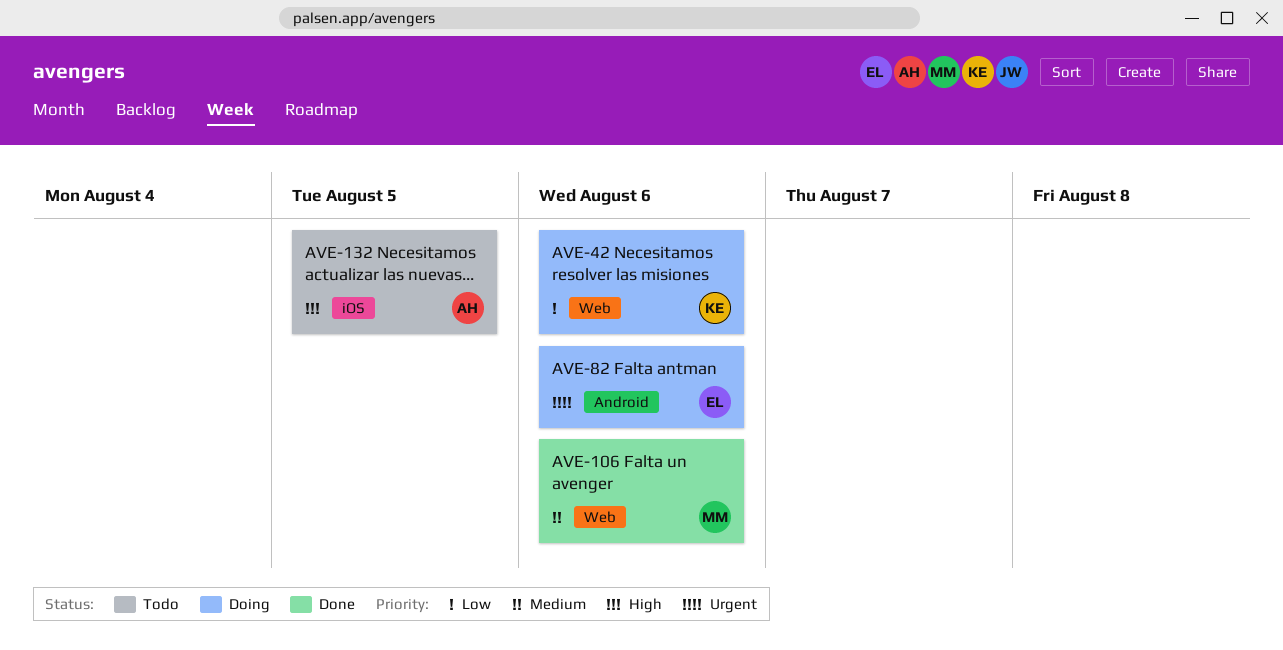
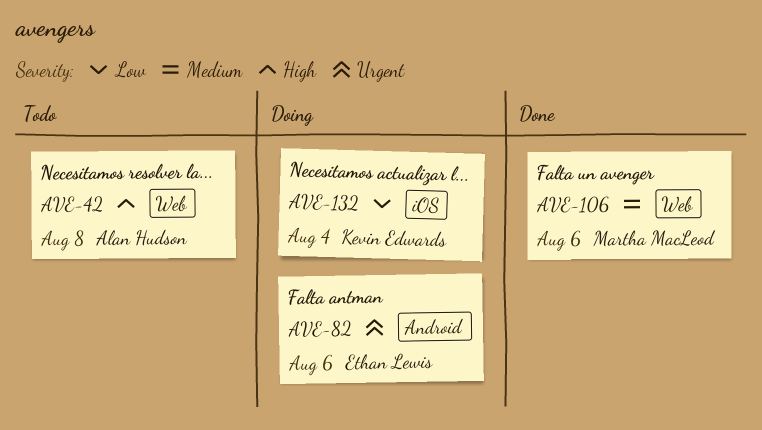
AVE-42, status: Doing -> Todo
AVE-42, owner: Kevin Edwards -> Alan Hudson
AVE-42, priority: Low -> High
AVE-42, due: Aug 6 -> Aug 8
AVE-132, status: Todo -> Doing
AVE-132, owner: Alan Hudson -> Kevin Edwards
AVE-132, priority: High -> Low
AVE-132, due: Aug 5 -> Aug 4

